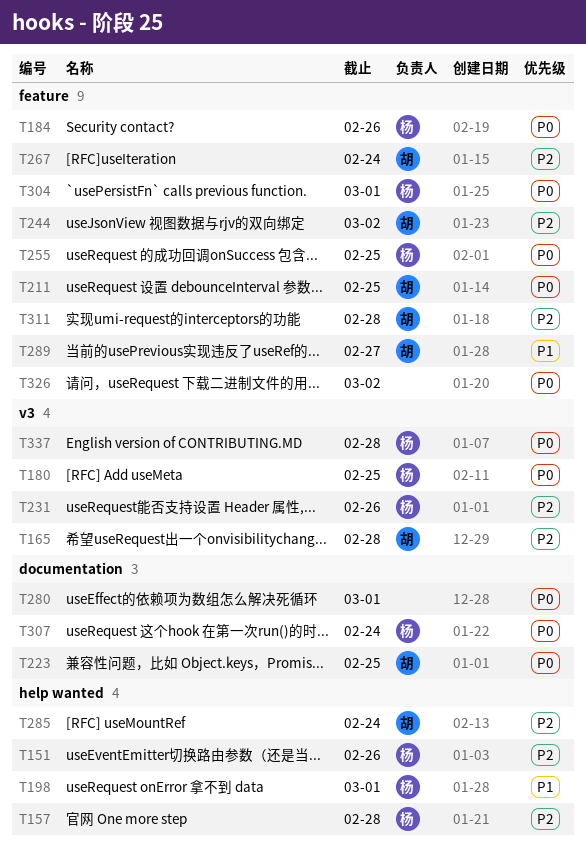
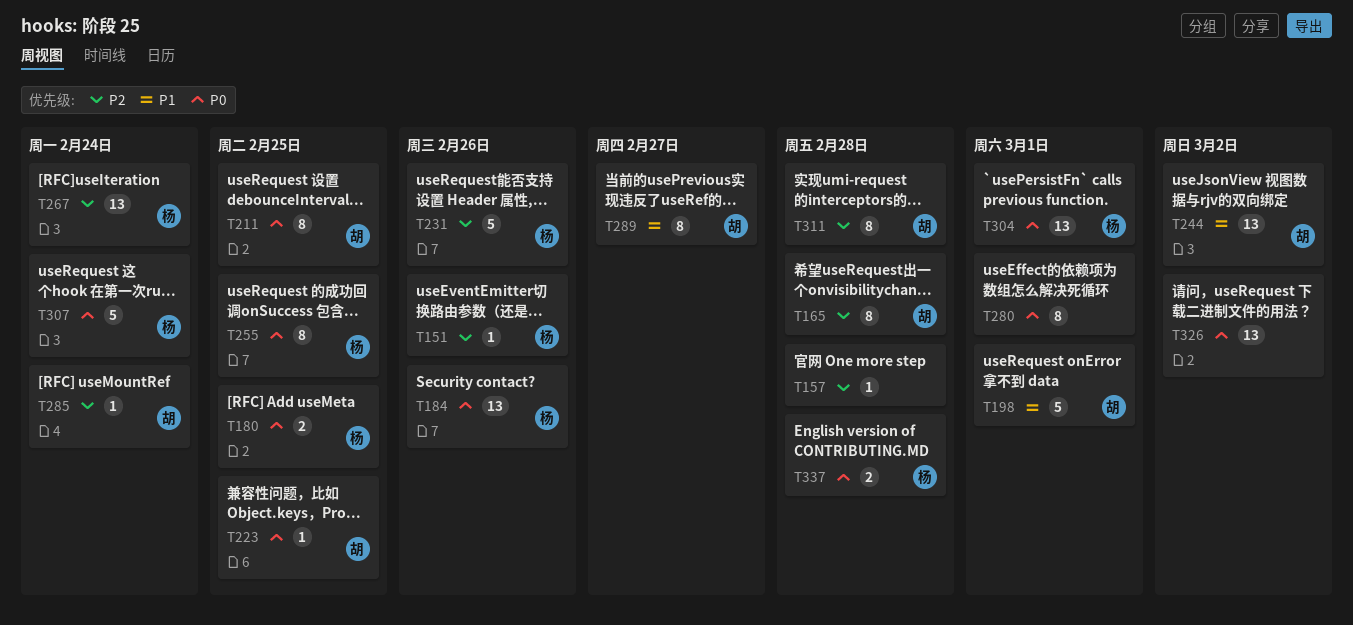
T157, owner: 杨 -> none
T198, owner: 杨 -> 胡
T244, priority: P2 -> P1
T267, owner: 胡 -> 杨

